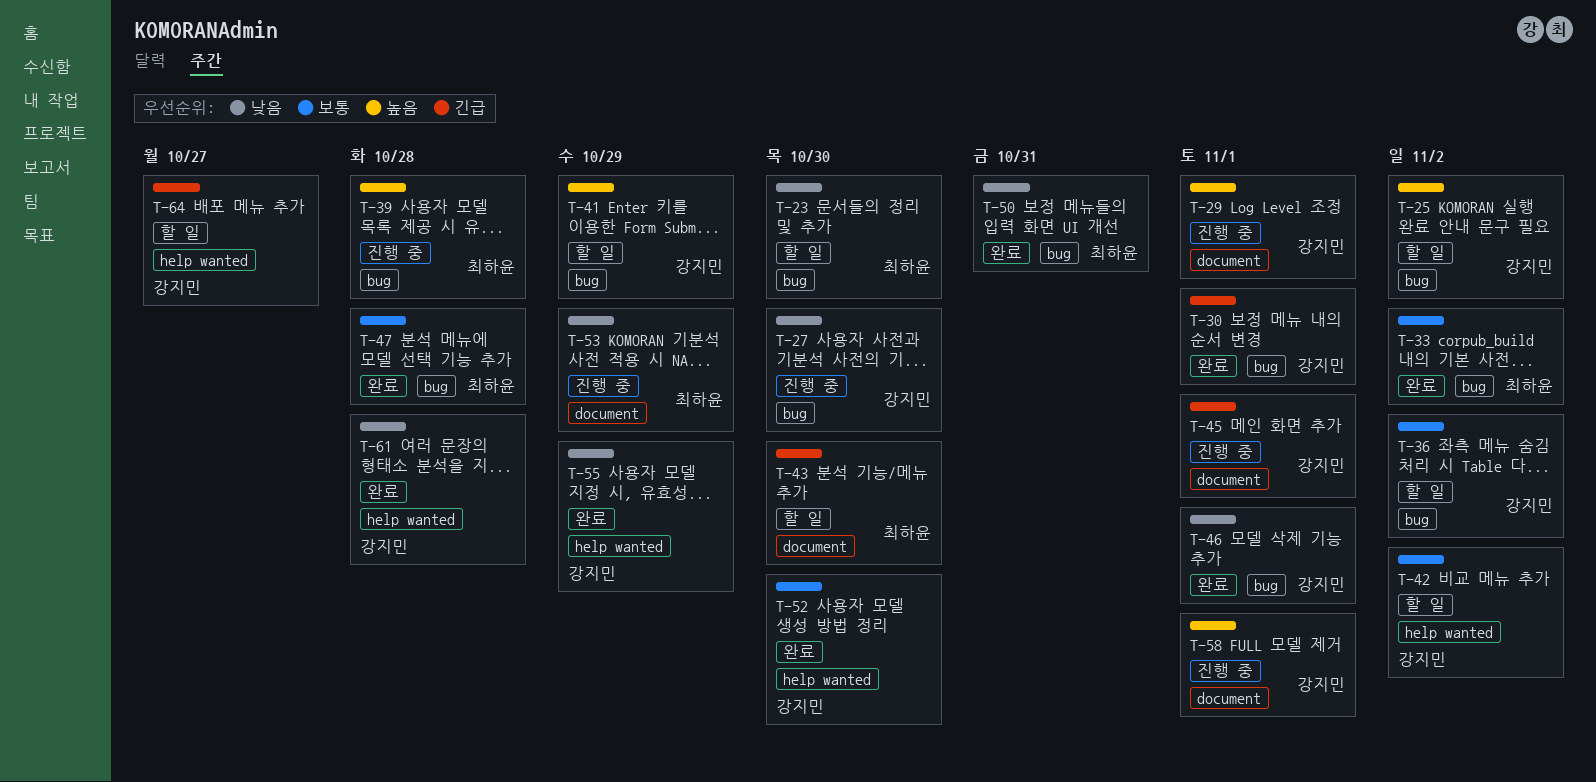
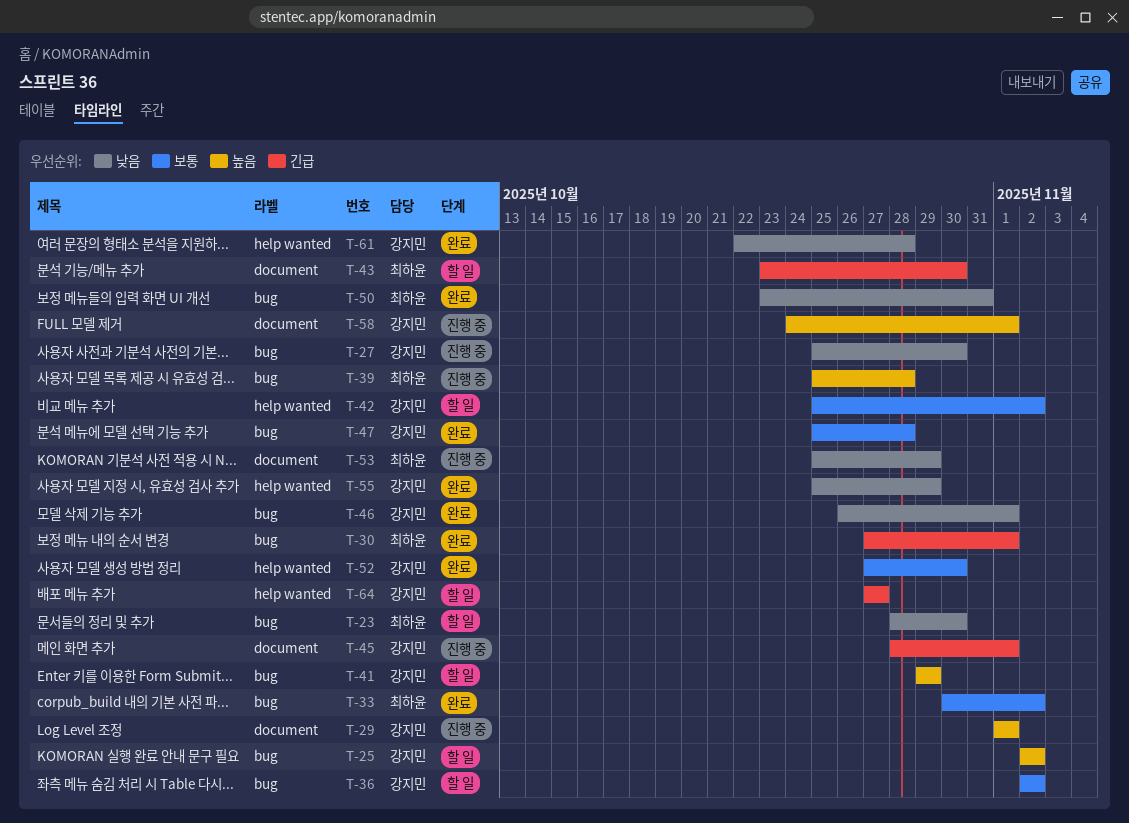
T-30, owner: 강지민 -> 최하윤
T-47, owner: 최하윤 -> 강지민

